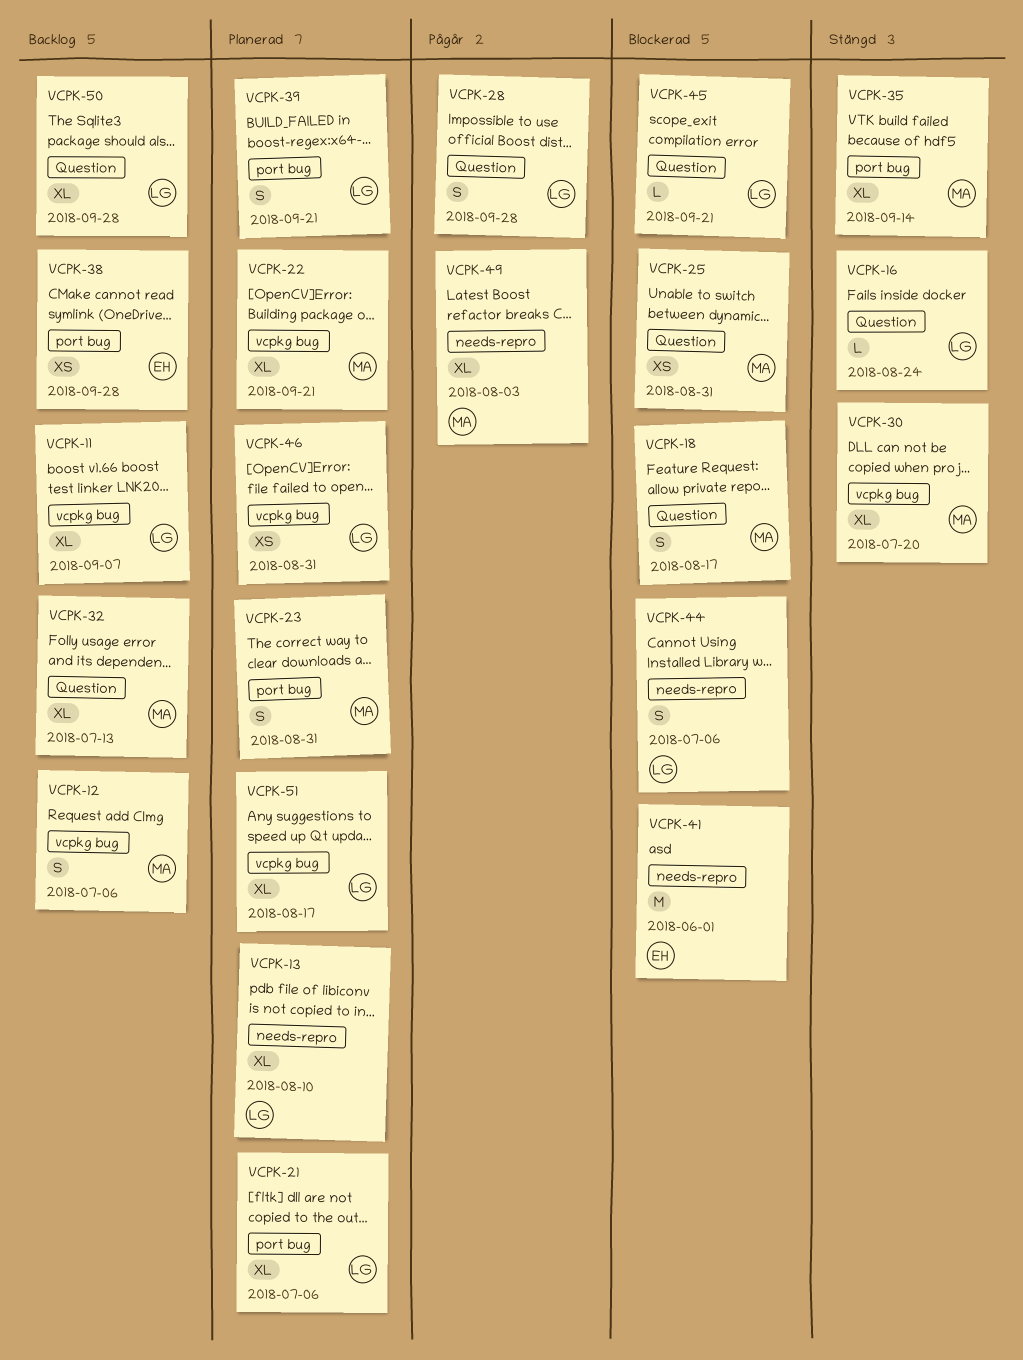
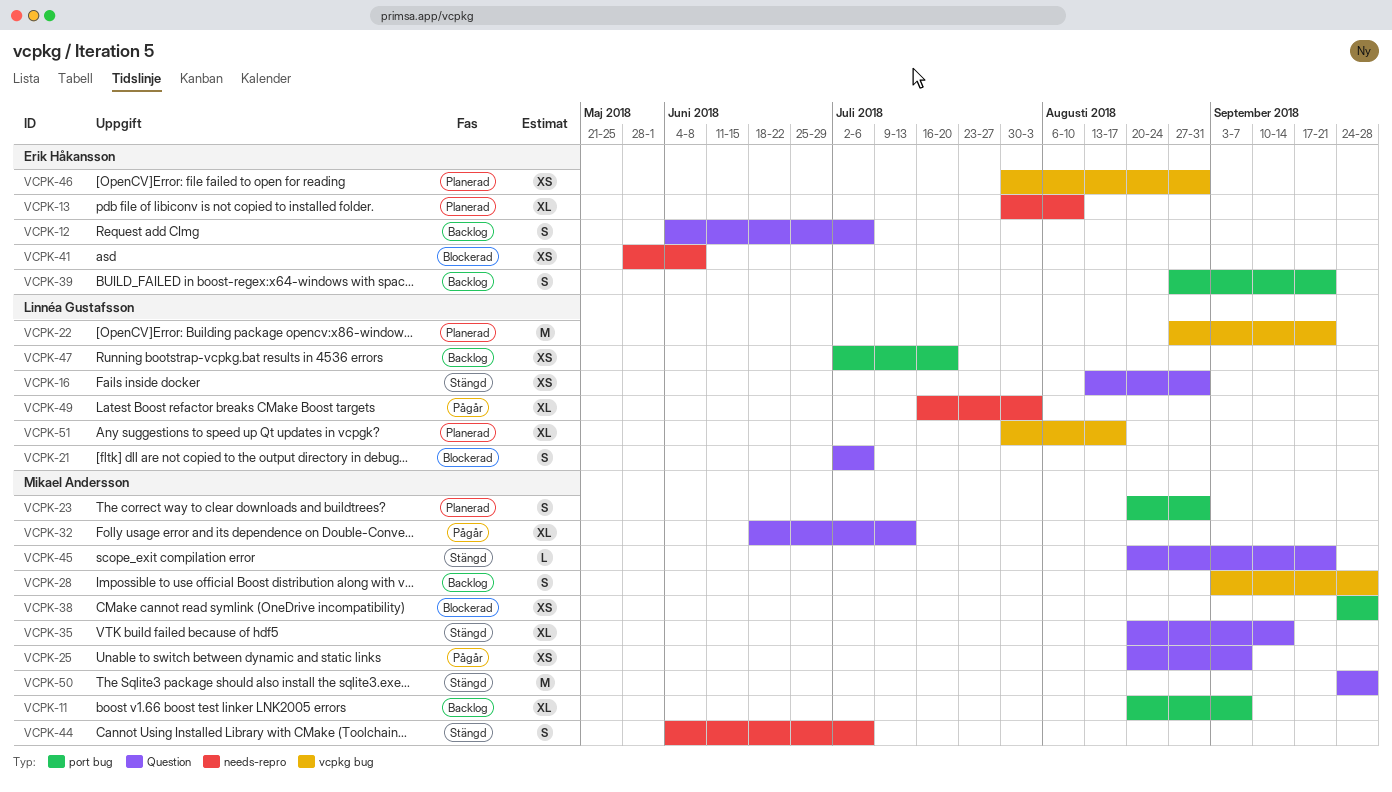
VCPK-11, owner: Linnéa Gustafsson -> Mikael Andersson
VCPK-11, label: vcpkg bug -> port bug
VCPK-12, owner: Mikael Andersson -> Erik Håkansson
VCPK-12, label: vcpkg bug -> Question
VCPK-13, owner: Linnéa Gustafsson -> Erik Håkansson
VCPK-16, estimate: L -> XS
VCPK-16, due: Aug 24 -> Aug 31
VCPK-18: present -> none
VCPK-21, status: Planerad -> Blockerad
VCPK-21, label: port bug -> Question
VCPK-21, estimate: XL -> S
VCPK-22, owner: Mikael Andersson -> Linnéa Gustafsson
VCPK-22, estimate: XL -> M
VCPK-25, status: Blockerad -> Pågår
VCPK-25, due: Aug 31 -> Sep 7
VCPK-28, status: Pågår -> Backlog
VCPK-28, owner: Linnéa Gustafsson -> Mikael Andersson
VCPK-28, label: Question -> vcpkg bug
VCPK-30: present -> none
VCPK-32, status: Backlog -> Pågår
VCPK-35, label: port bug -> Question
VCPK-38, status: Backlog -> Blockerad
VCPK-38, owner: Erik Håkansson -> Mikael Andersson
VCPK-39, status: Planerad -> Backlog
VCPK-39, owner: Linnéa Gustafsson -> Erik Håkansson
VCPK-41, estimate: M -> XS
VCPK-41, due: Jun 1 -> Jun 8
VCPK-44, status: Blockerad -> Stängd
VCPK-44, owner: Linnéa Gustafsson -> Mikael Andersson
VCPK-45, status: Blockerad -> Stängd
VCPK-45, owner: Linnéa Gustafsson -> Mikael Andersson
VCPK-46, owner: Linnéa Gustafsson -> Erik Håkansson
VCPK-47: none -> present
VCPK-49, owner: Mikael Andersson -> Linnéa Gustafsson
VCPK-50, status: Backlog -> Stängd
VCPK-50, owner: Linnéa Gustafsson -> Mikael Andersson
VCPK-50, estimate: XL -> M

